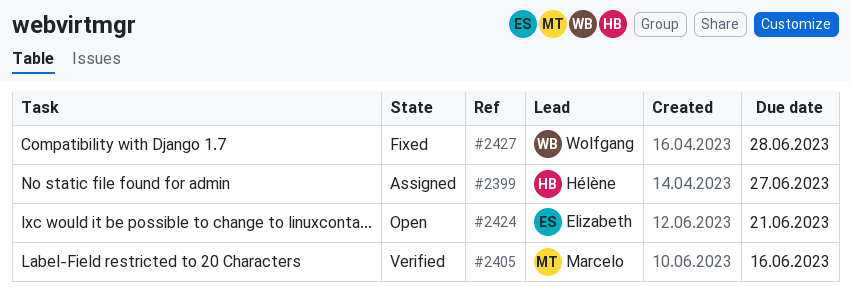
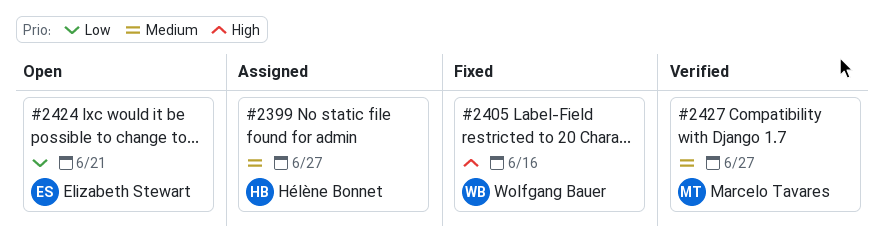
#2405, status: Verified -> Fixed
#2405, owner: Marcelo Tavares -> Wolfgang Bauer
#2427, status: Fixed -> Verified
#2427, owner: Wolfgang Bauer -> Marcelo Tavares
#2427, due: Jun 28 -> Jun 27

